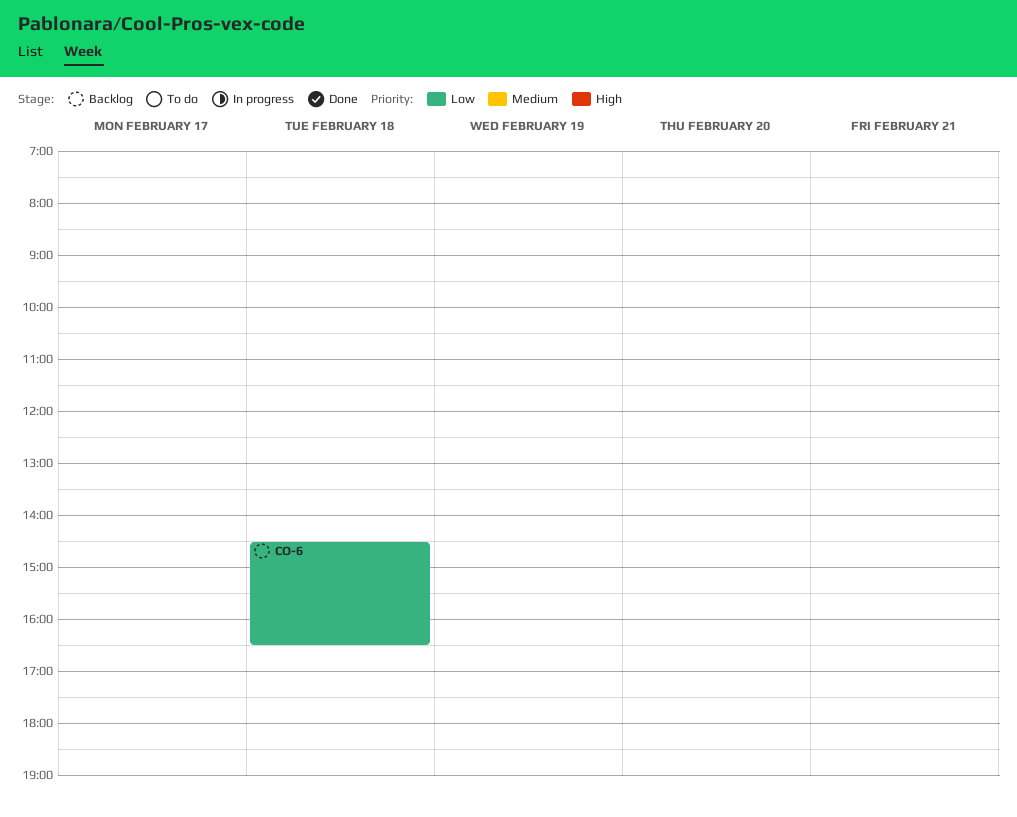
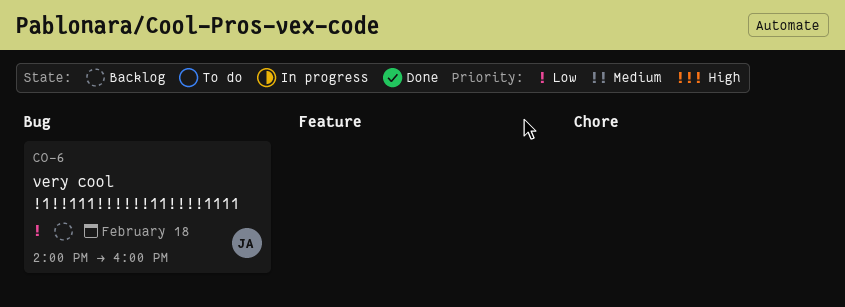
CO-6, begins: 14:30 -> 14:00
CO-6, ends: 16:30 -> 16:00

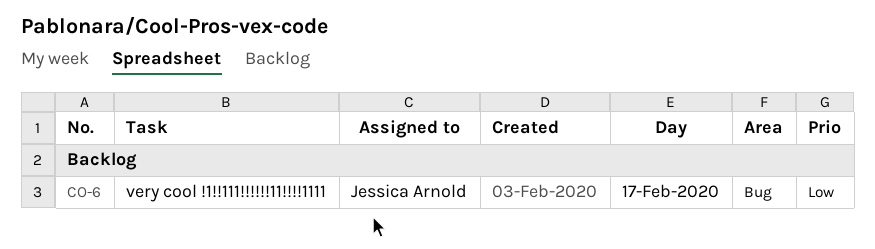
CO-6, day: Feb 18 -> Feb 17

